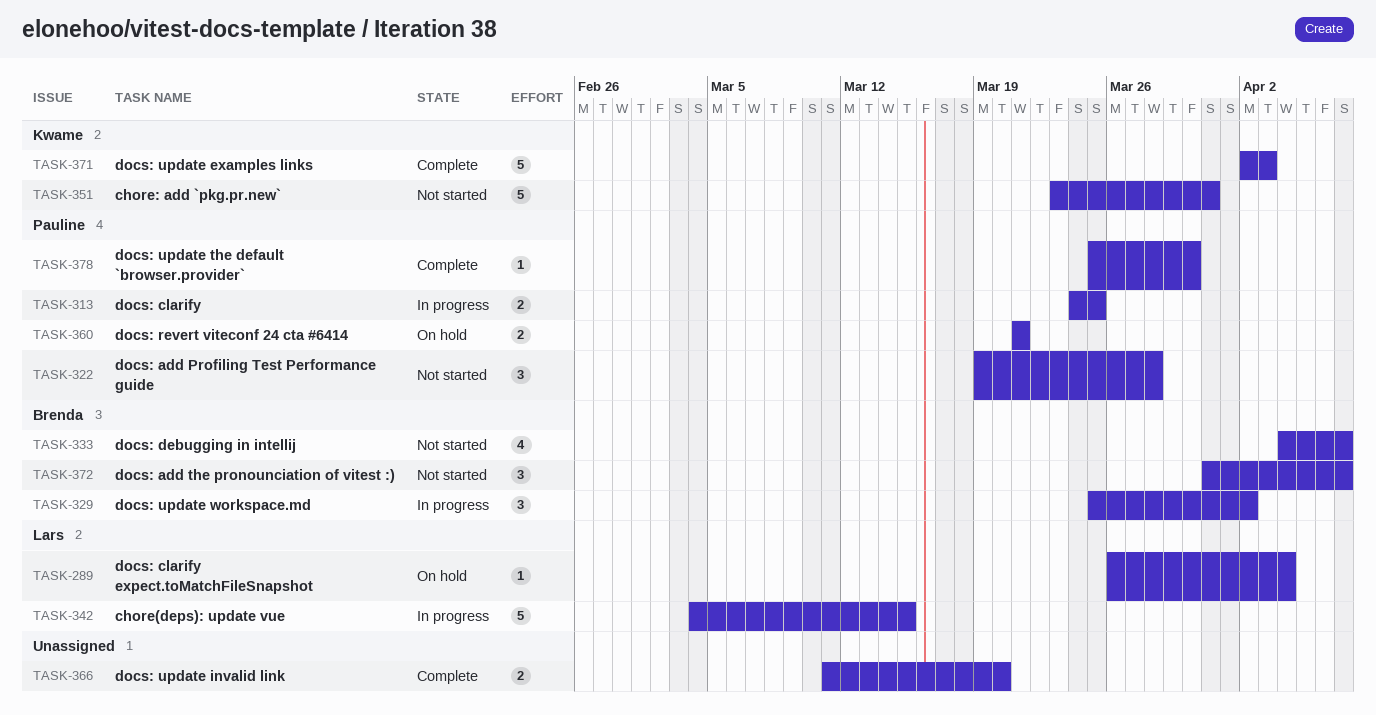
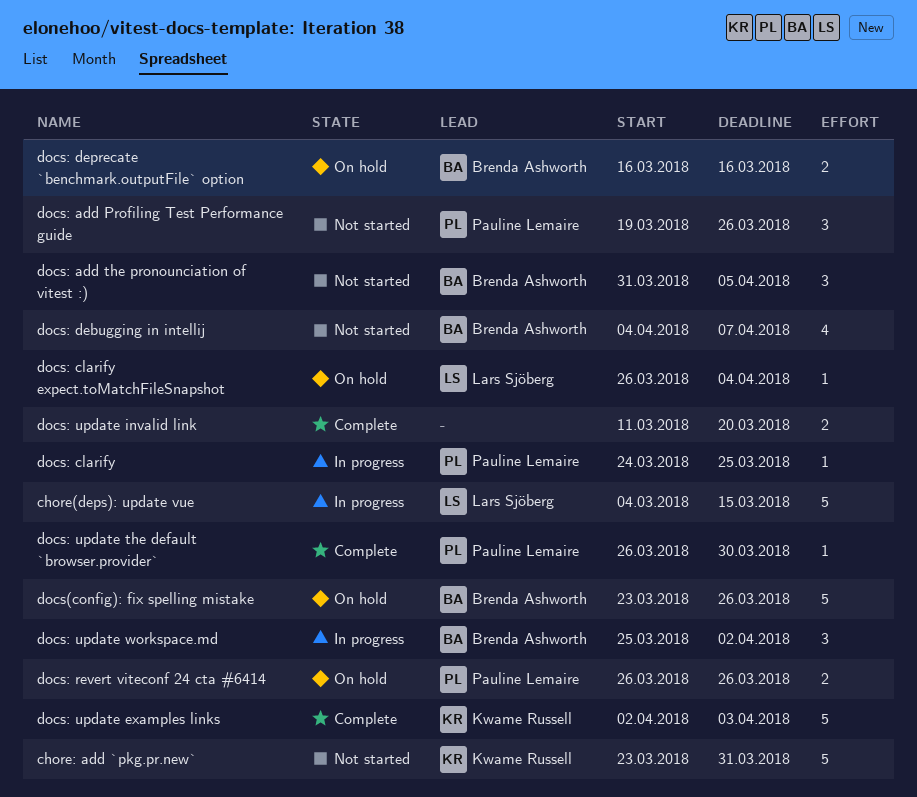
docs(config): fix spelling mistake: none -> present
docs: add Profiling Test Performance guide, due: Mar 28 -> Mar 26
docs: add the pronounciation of vitest :), due: Apr 7 -> Apr 5
docs: clarify, estimate: 2 -> 1
docs: deprecate `benchmark.outputFile` option: none -> present
docs: revert viteconf 24 cta #6414, start: Mar 21 -> Mar 26
docs: revert viteconf 24 cta #6414, due: Mar 21 -> Mar 26
docs: update the default `browser.provider`, start: Mar 25 -> Mar 26

